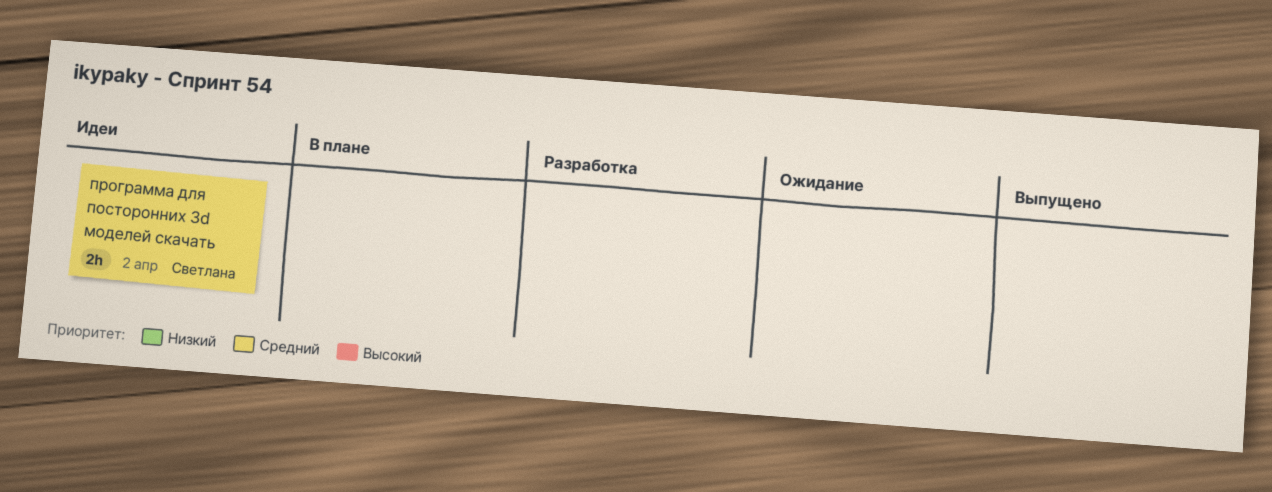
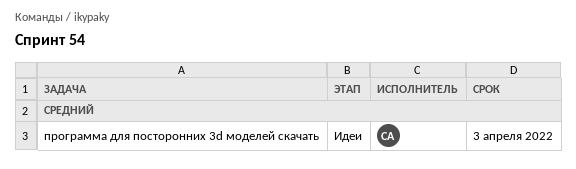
программа для посторонних 3d моделей скачать, due: Apr 2 -> Apr 3

